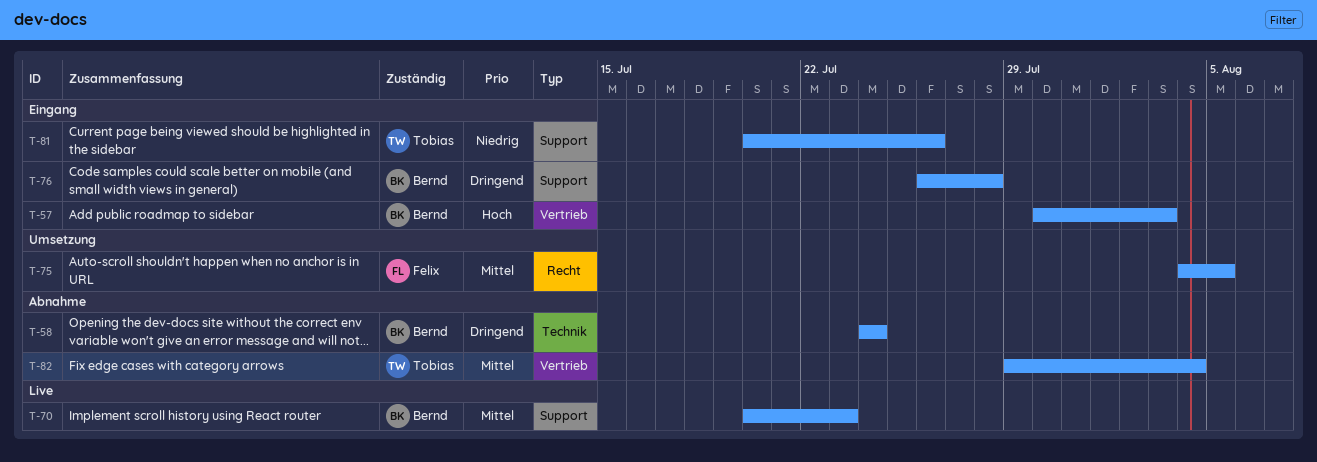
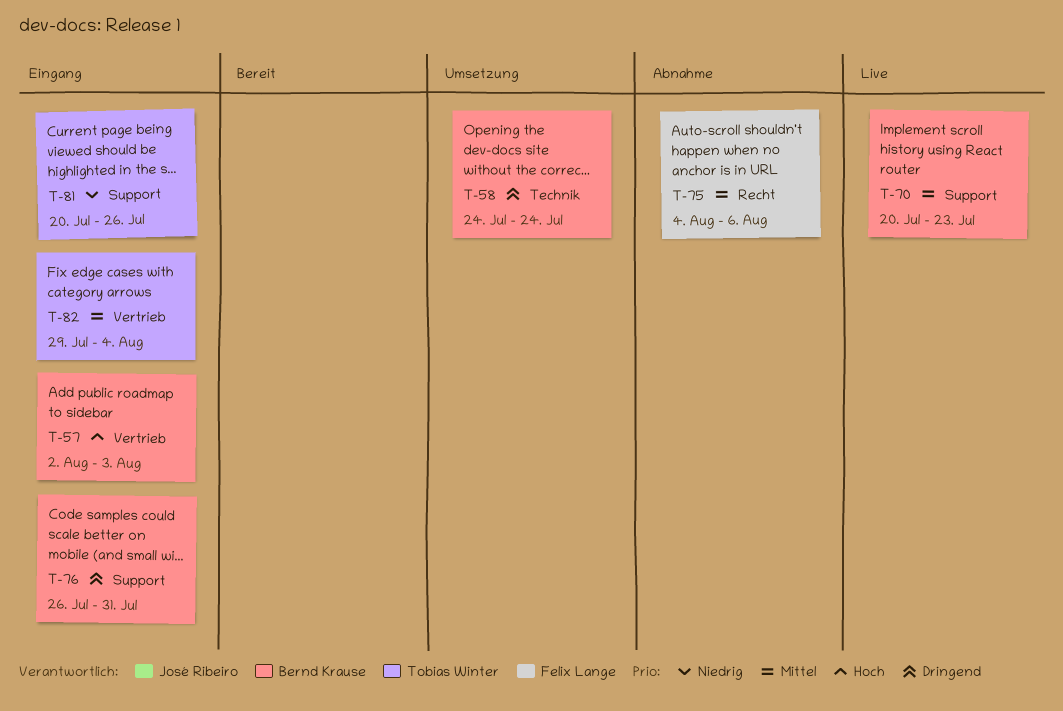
T-57, start: Jul 30 -> Aug 2
T-58, status: Abnahme -> Umsetzung
T-75, status: Umsetzung -> Abnahme
T-75, due: Aug 5 -> Aug 6
T-76, due: Jul 28 -> Jul 31
T-82, status: Abnahme -> Eingang

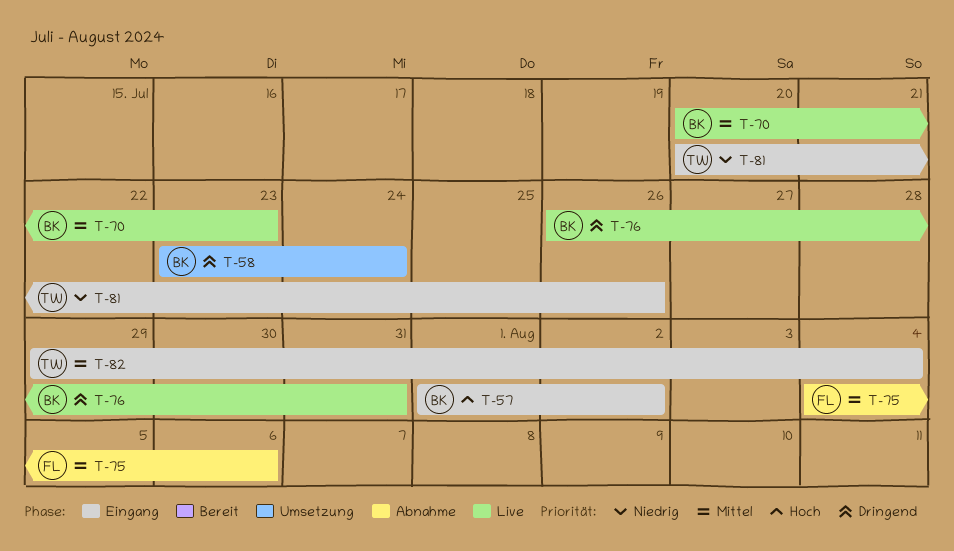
T-57, start: Aug 2 -> Aug 1
T-57, due: Aug 3 -> Aug 2
T-58, start: Jul 24 -> Jul 23
T-76, status: Eingang -> Live

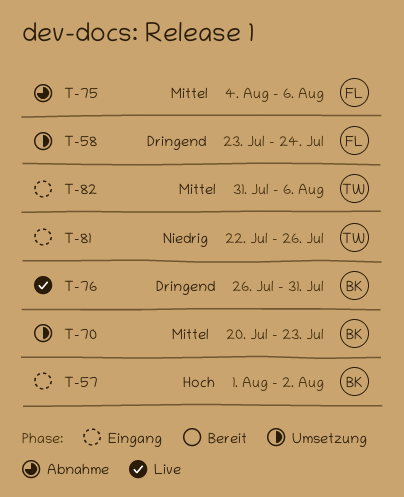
T-58, owner: BK -> FL
T-70, status: Live -> Umsetzung
T-81, start: Jul 20 -> Jul 22
T-82, start: Jul 29 -> Jul 31
T-82, due: Aug 4 -> Aug 6

